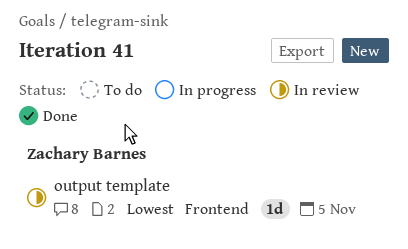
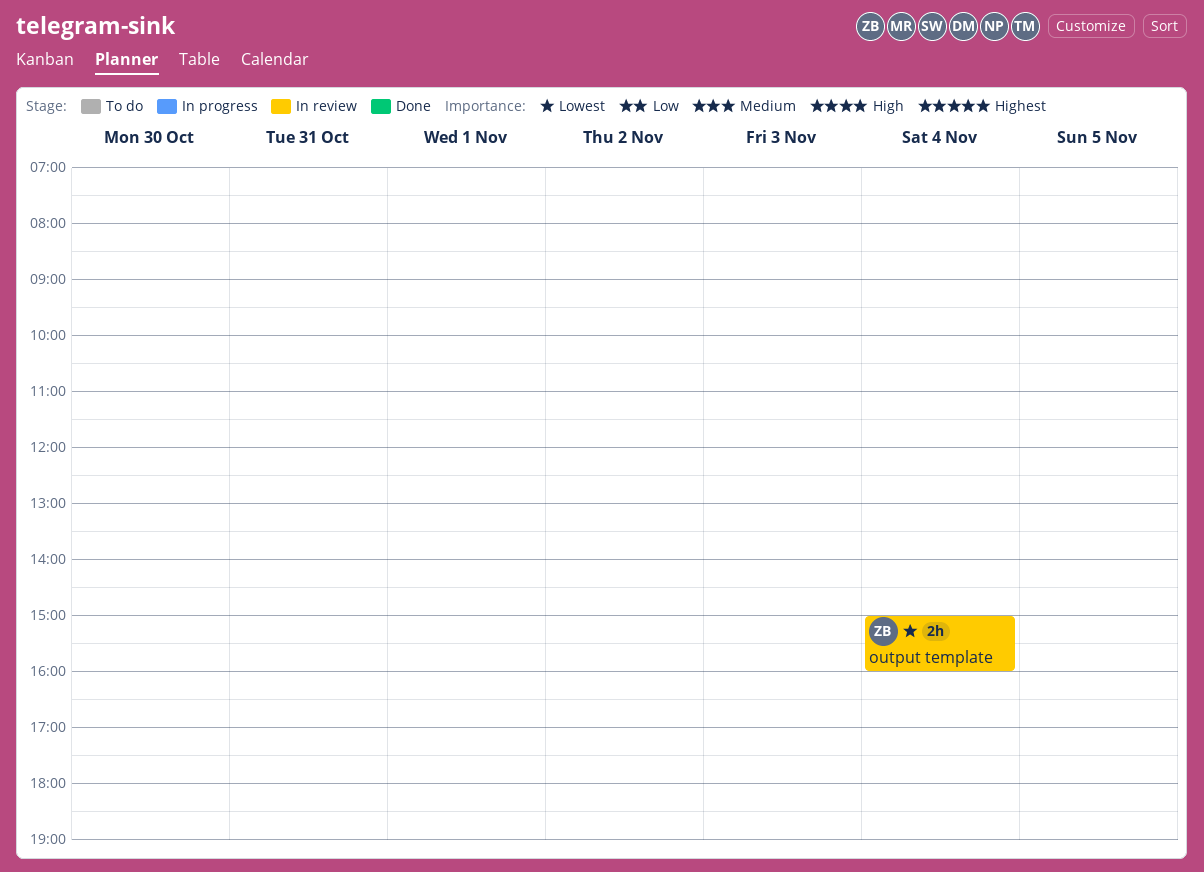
output template, estimate: 1d -> 2h
output template, day: Nov 5 -> Nov 4

